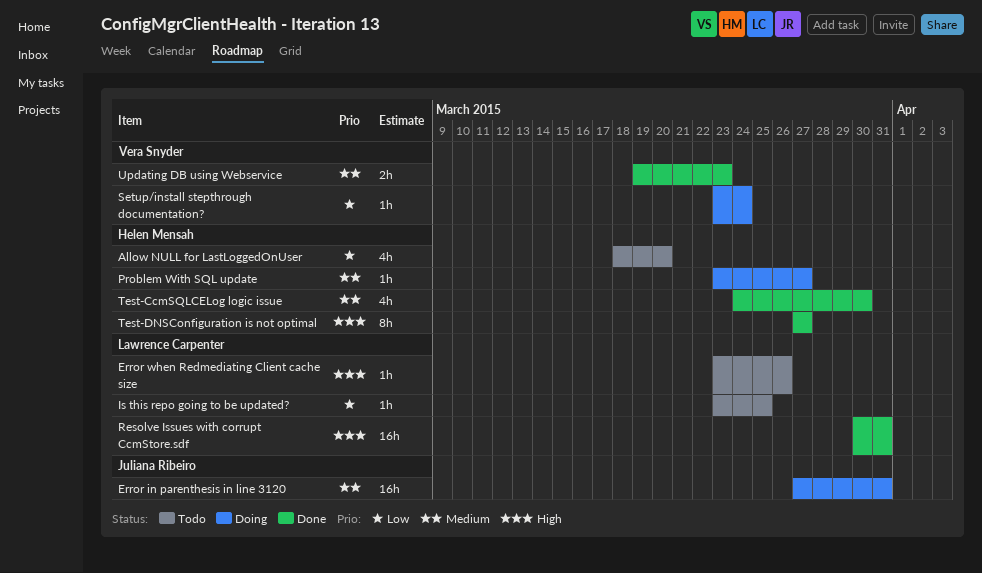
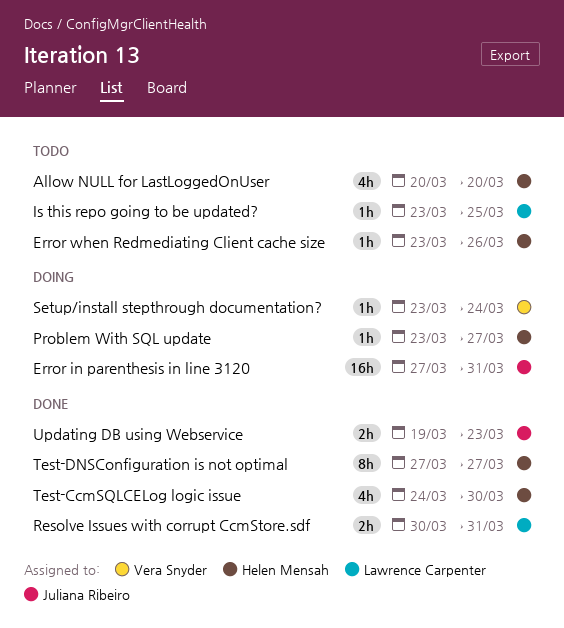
Allow NULL for LastLoggedOnUser, start: Mar 18 -> Mar 20
Error when Redmediating Client cache size, owner: Lawrence Carpenter -> Helen Mensah
Resolve Issues with corrupt CcmStore.sdf, estimate: 16h -> 2h
Updating DB using Webservice, owner: Vera Snyder -> Juliana Ribeiro

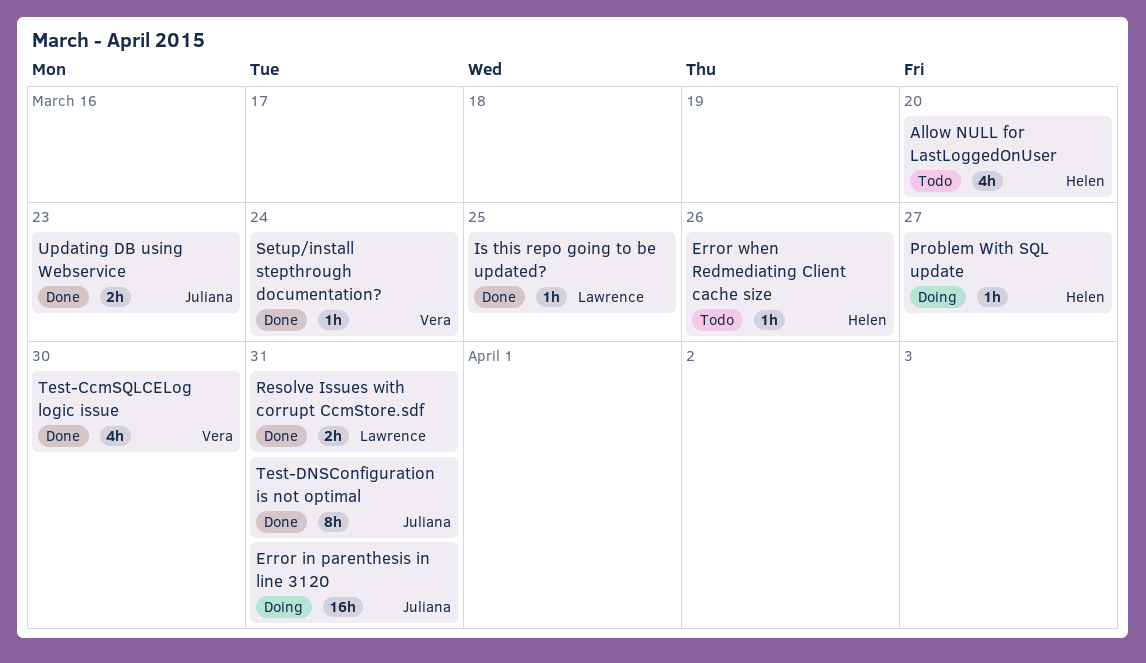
Is this repo going to be updated?, status: Todo -> Done
Setup/install stepthrough documentation?, status: Doing -> Done
Test-CcmSQLCELog logic issue, owner: Helen Mensah -> Vera Snyder
Test-DNSConfiguration is not optimal, owner: Helen Mensah -> Juliana Ribeiro
Test-DNSConfiguration is not optimal, due: Mar 27 -> Mar 31

